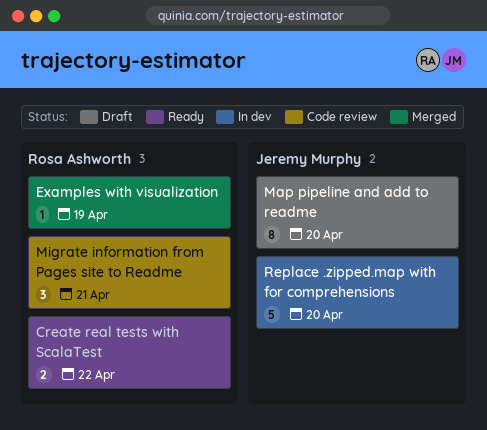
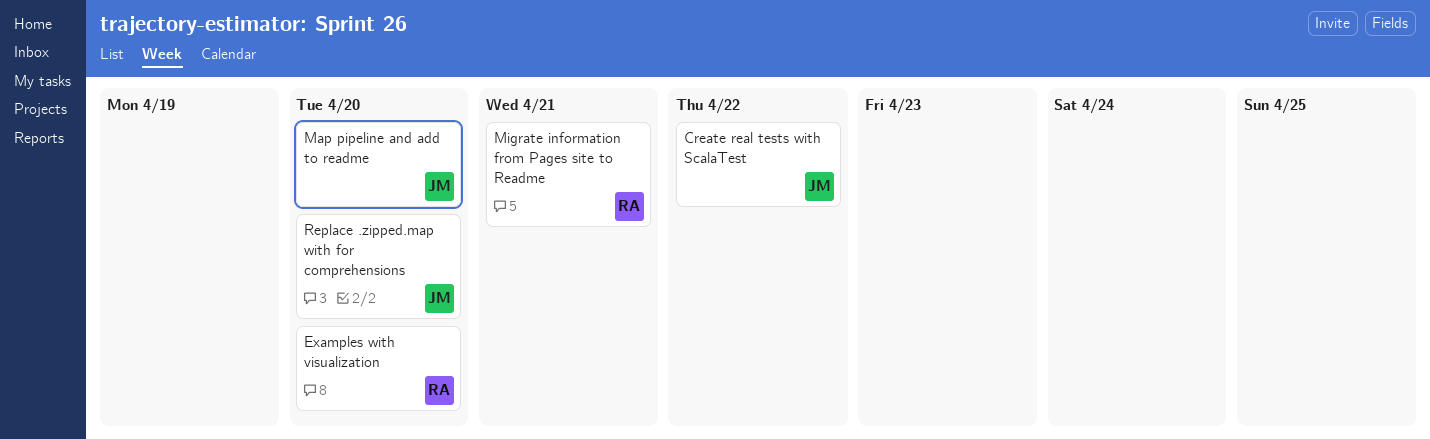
Create real tests with ScalaTest, owner: Rosa Ashworth -> Jeremy Murphy
Examples with visualization, due: Apr 19 -> Apr 20

